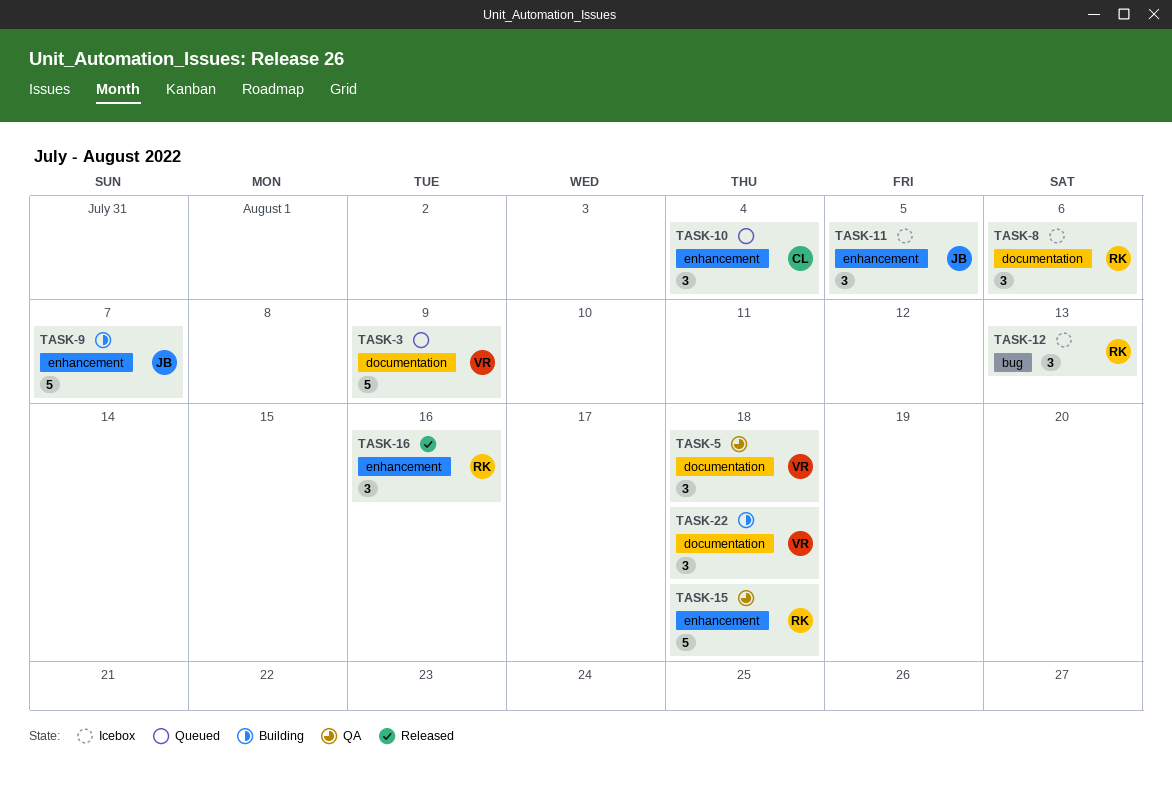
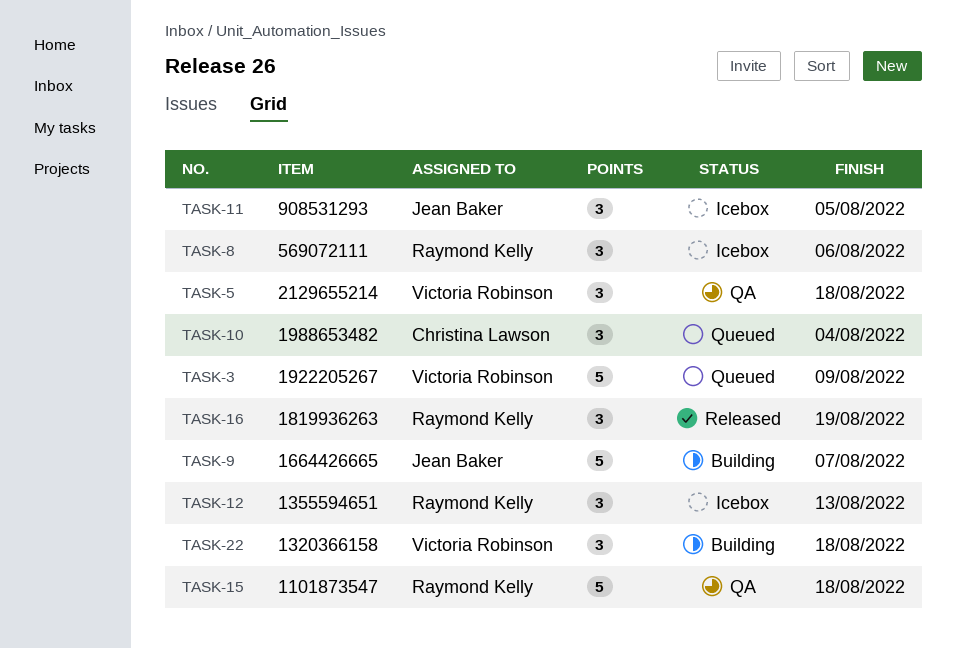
TASK-16, due: Aug 16 -> Aug 19

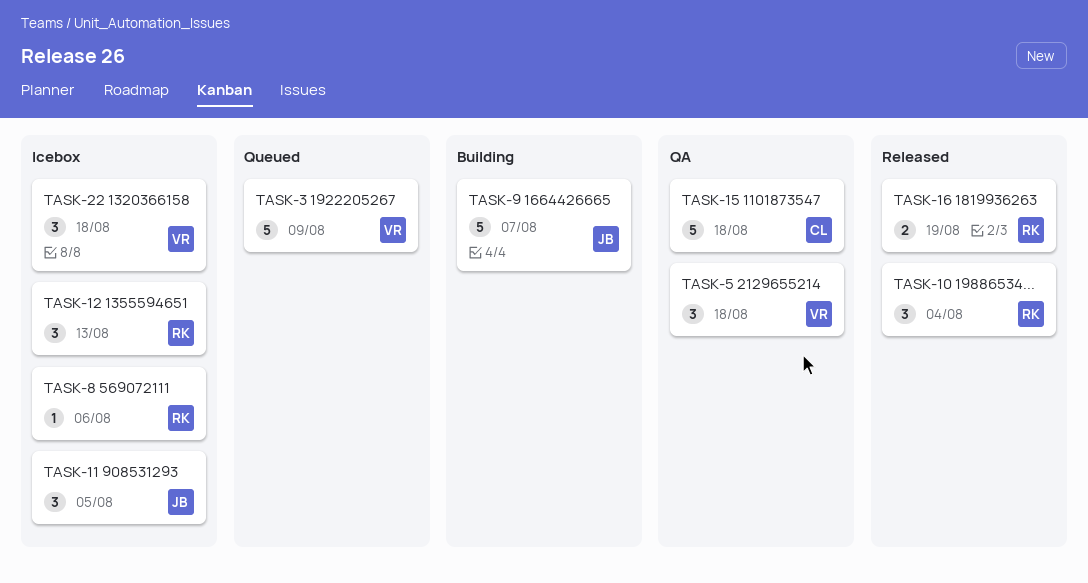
TASK-8, estimate: 3 -> 1
TASK-10, status: Queued -> Released
TASK-10, owner: Christina Lawson -> Raymond Kelly
TASK-15, owner: Raymond Kelly -> Christina Lawson
TASK-16, estimate: 3 -> 2
TASK-22, status: Building -> Icebox

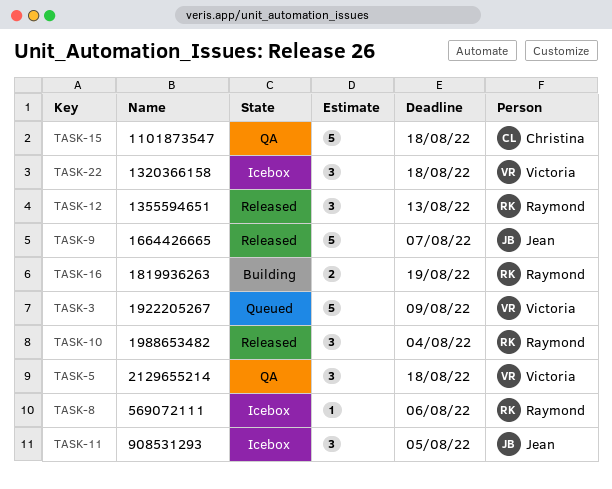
TASK-9, status: Building -> Released
TASK-12, status: Icebox -> Released
TASK-16, status: Released -> Building

